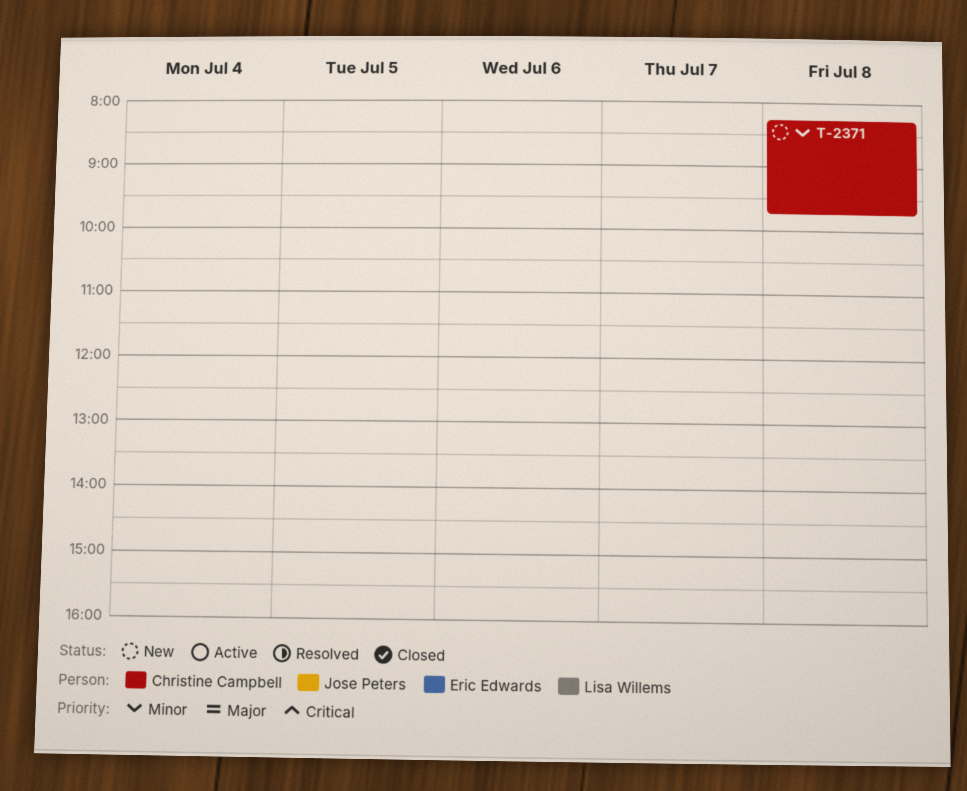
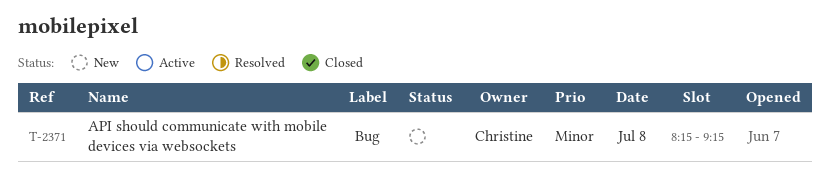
T-2371, ends: 09:45 -> 09:15

